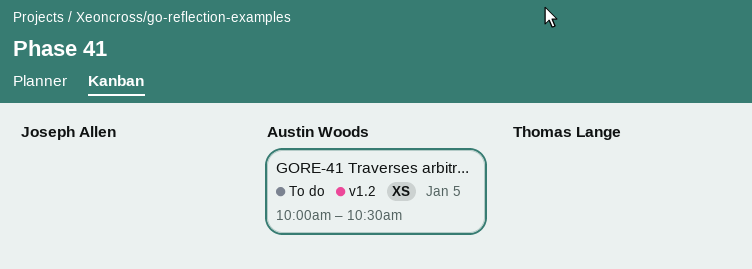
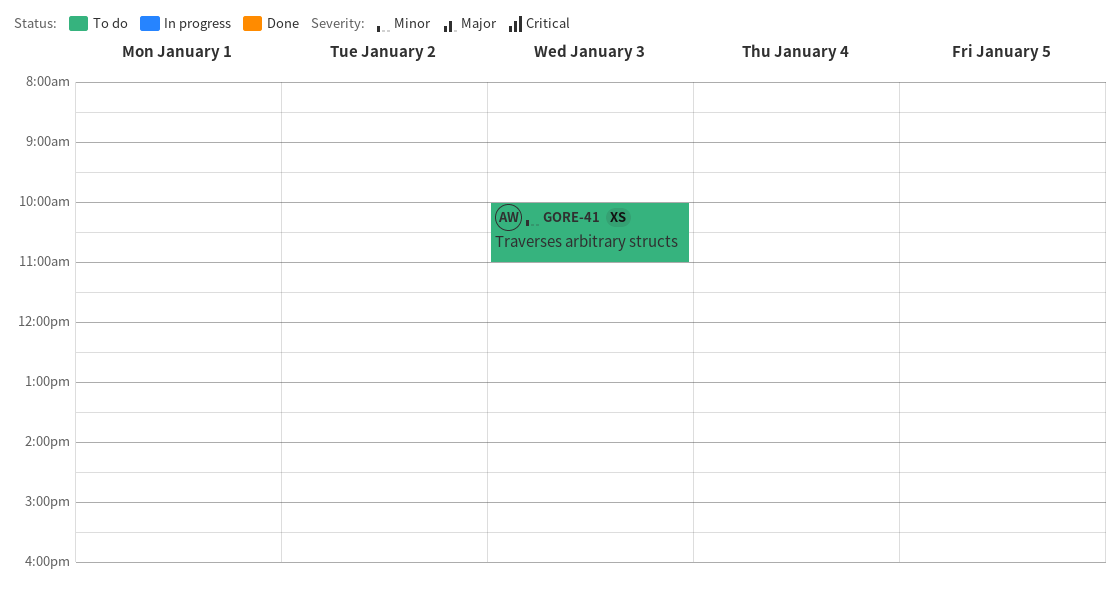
GORE-41, day: Jan 5 -> Jan 3
GORE-41, ends: 10:30 -> 11:00

